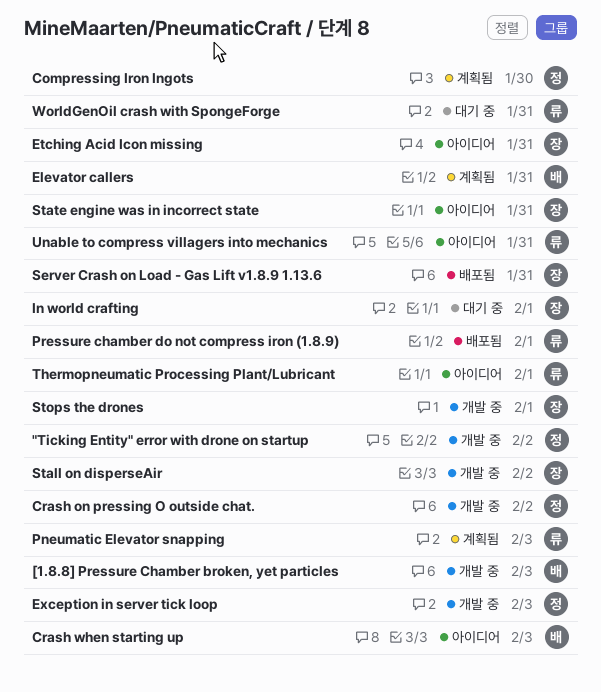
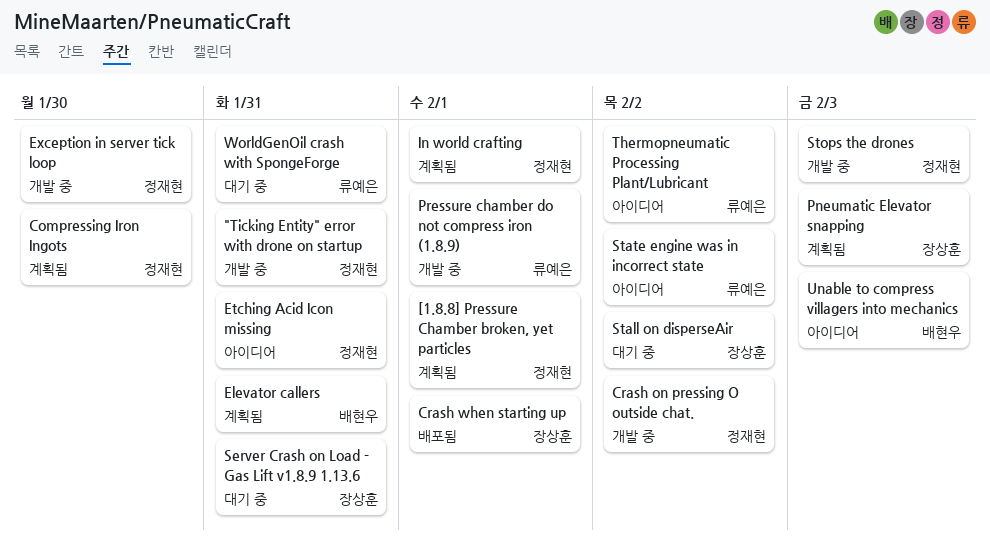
"Ticking Entity" error with drone on startup, due: Feb 2 -> Jan 31
[1.8.8] Pressure Chamber broken, yet particles, status: 개발 중 -> 계획됨
[1.8.8] Pressure Chamber broken, yet particles, owner: 배현우 -> 정재현
[1.8.8] Pressure Chamber broken, yet particles, due: Feb 3 -> Feb 1
Crash when starting up, status: 아이디어 -> 배포됨
Crash when starting up, owner: 배현우 -> 장상훈
Crash when starting up, due: Feb 3 -> Feb 1
Etching Acid Icon missing, owner: 장상훈 -> 정재현
Exception in server tick loop, due: Feb 3 -> Jan 30
In world crafting, status: 대기 중 -> 계획됨
In world crafting, owner: 장상훈 -> 정재현
Pneumatic Elevator snapping, owner: 류예은 -> 장상훈
Pressure chamber do not compress iron (1.8.9), status: 배포됨 -> 개발 중
Server Crash on Load - Gas Lift v1.8.9 1.13.6, status: 배포됨 -> 대기 중
Stall on disperseAir, status: 개발 중 -> 대기 중
State engine was in incorrect state, owner: 장상훈 -> 류예은
State engine was in incorrect state, due: Jan 31 -> Feb 2
Stops the drones, owner: 장상훈 -> 정재현
Stops the drones, due: Feb 1 -> Feb 3
Thermopneumatic Processing Plant/Lubricant, due: Feb 1 -> Feb 2
Unable to compress villagers into mechanics, owner: 류예은 -> 배현우
Unable to compress villagers into mechanics, due: Jan 31 -> Feb 3

